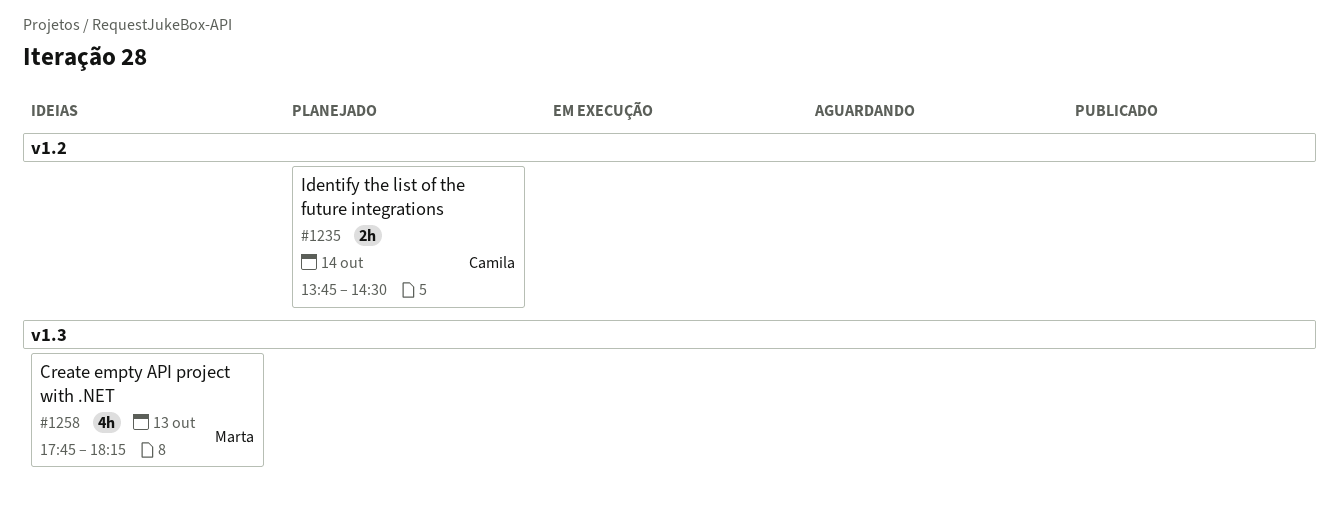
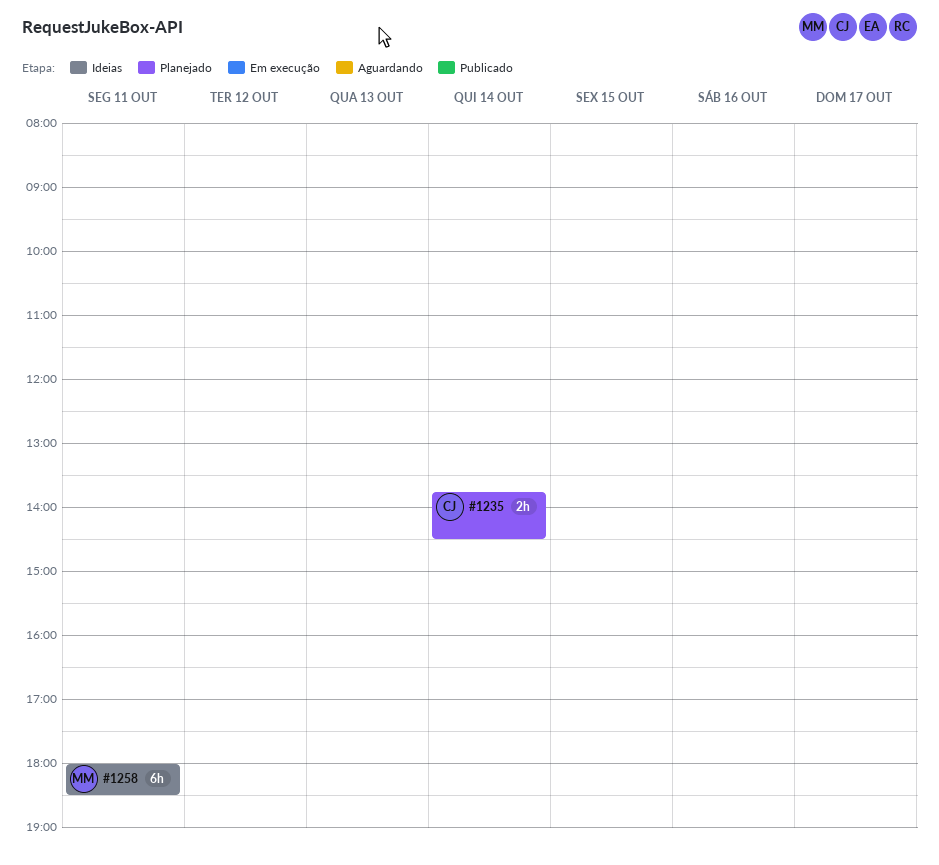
#1258, estimate: 4h -> 6h
#1258, day: Oct 13 -> Oct 11
#1258, begins: 17:45 -> 18:00
#1258, ends: 18:15 -> 18:30

